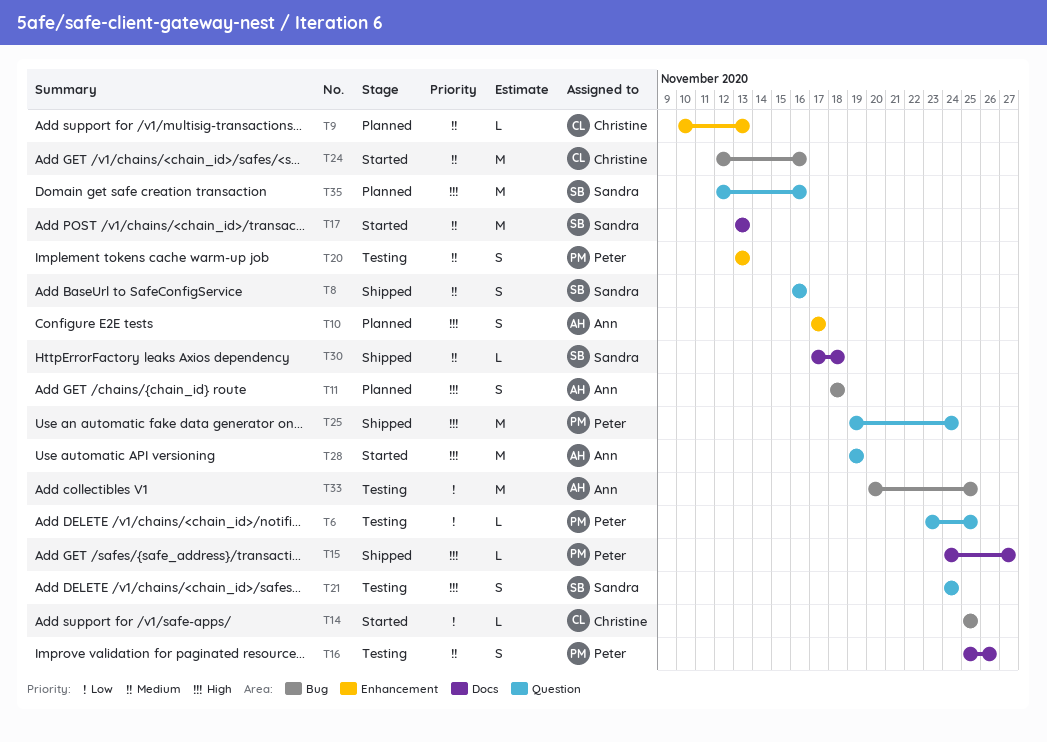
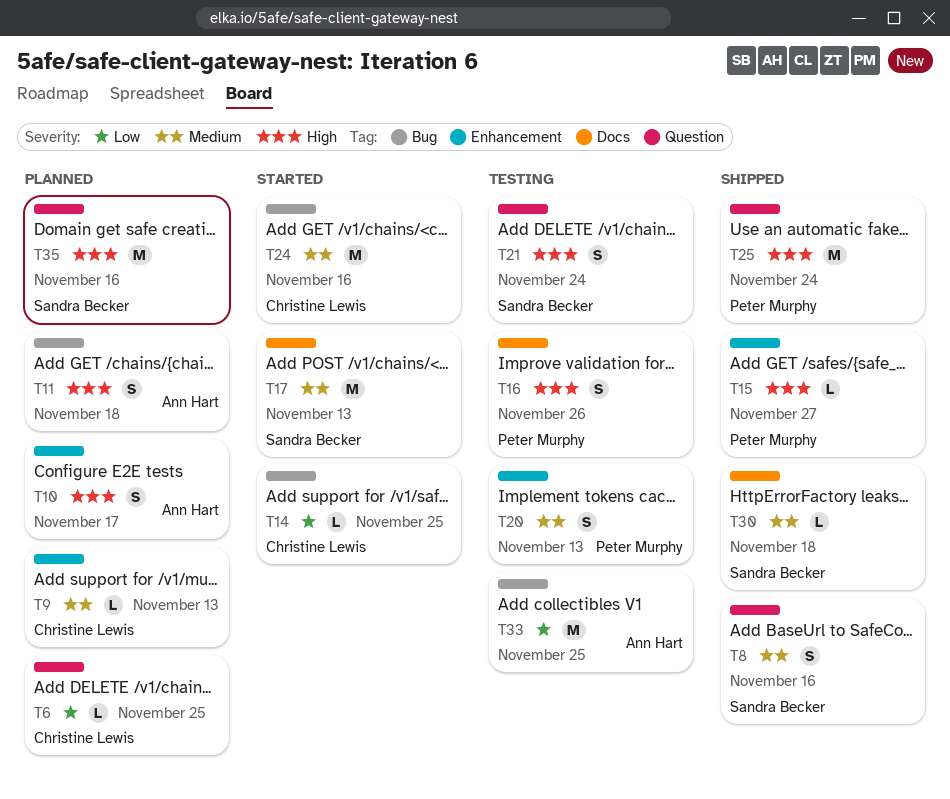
T6, status: Testing -> Planned
T6, owner: Peter Murphy -> Christine Lewis
T15, label: Docs -> Enhancement
T16, priority: Medium -> High
T28: present -> none

